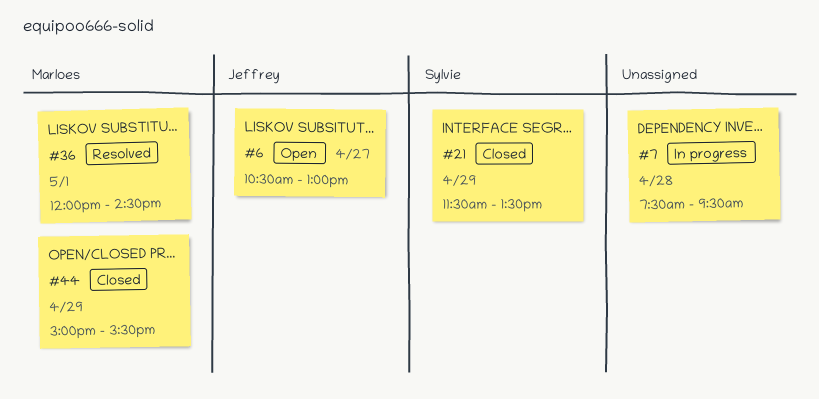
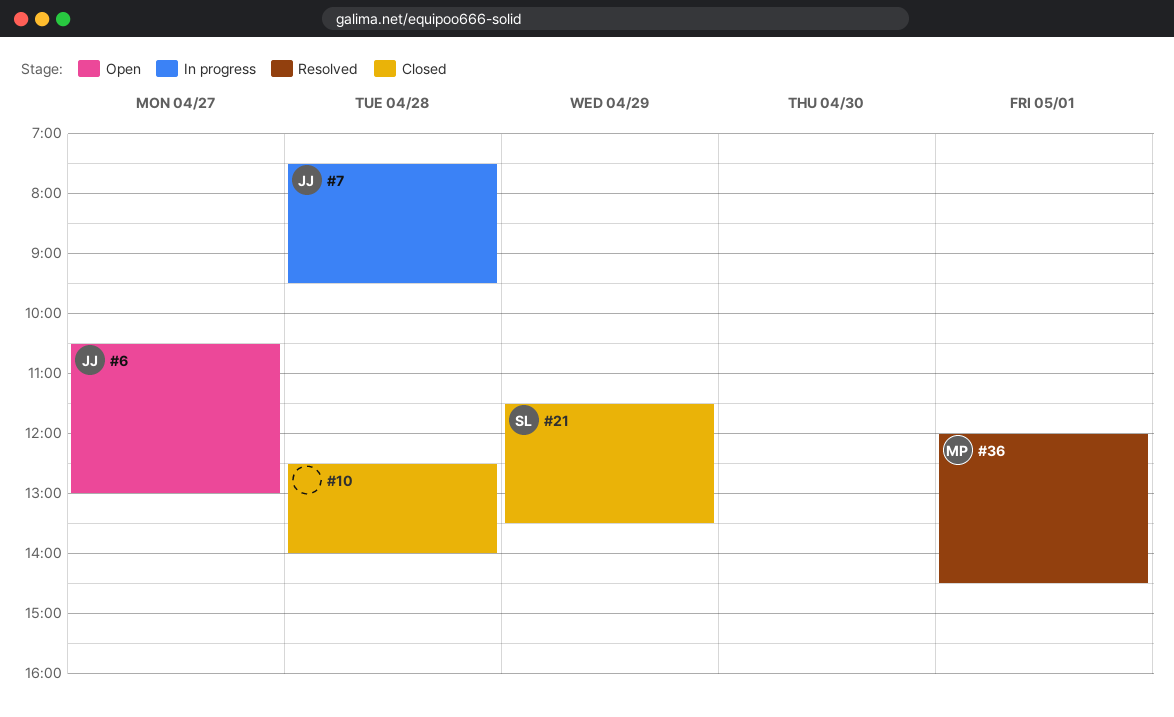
#7, owner: none -> Jeffrey
#10: none -> present
#44: present -> none

